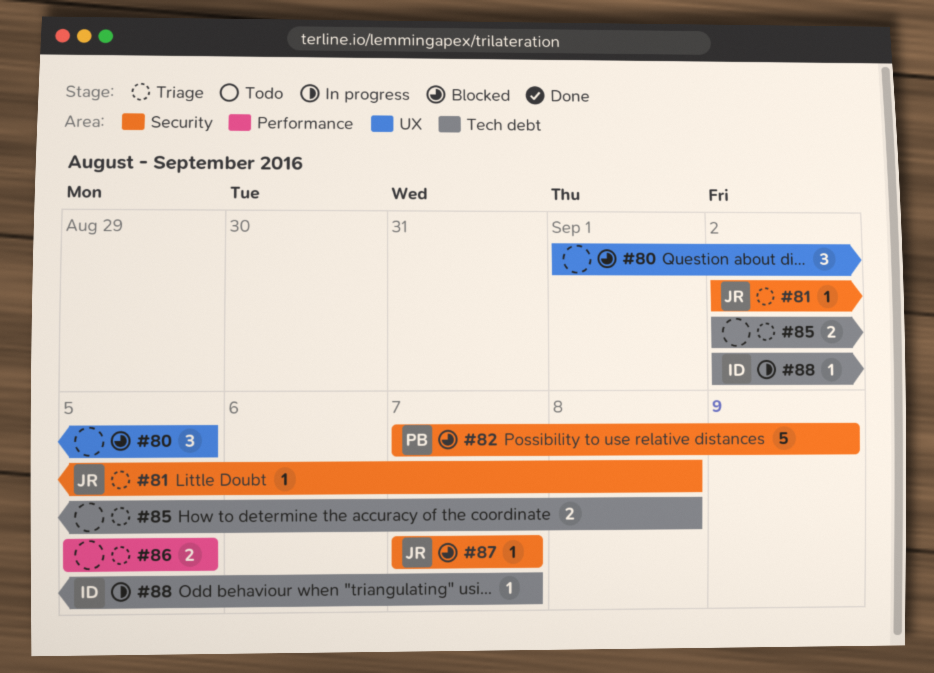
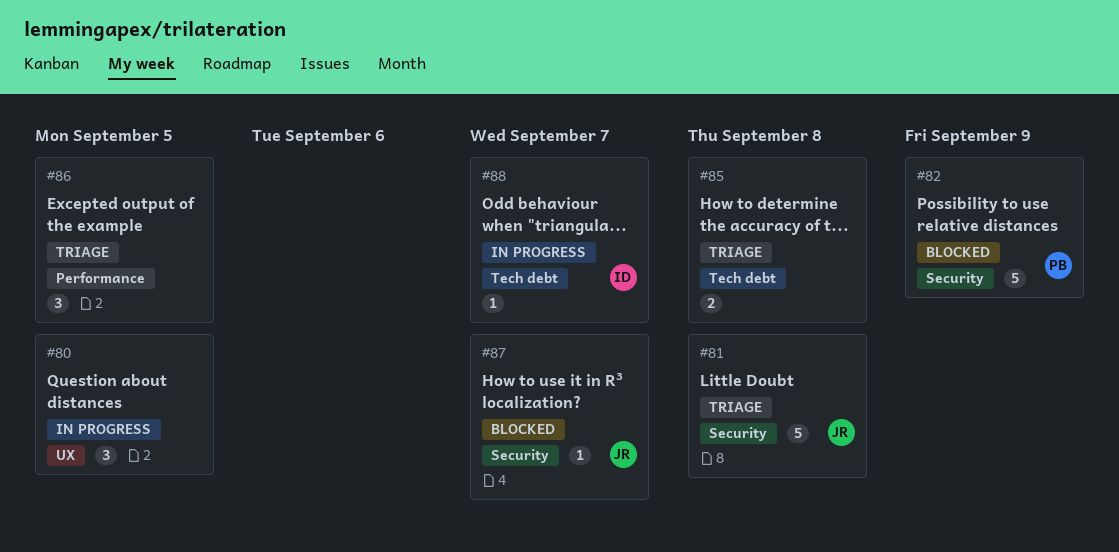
#80, status: Blocked -> In progress
#81, estimate: 1 -> 5
#86, estimate: 2 -> 3

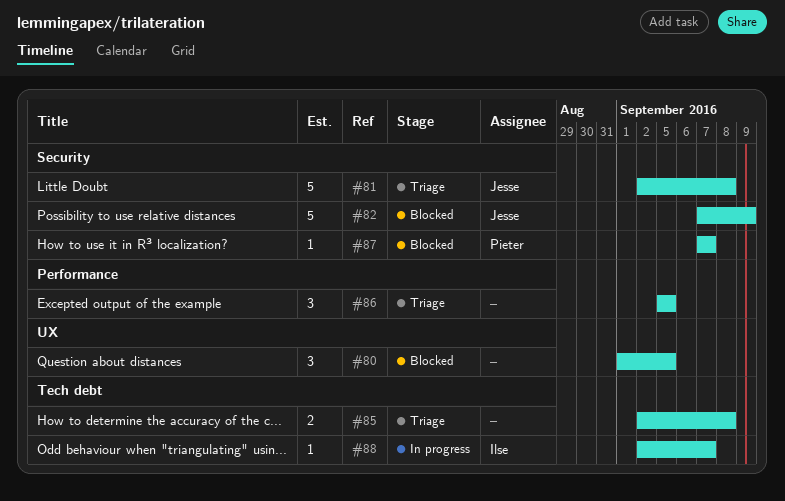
#80, status: In progress -> Blocked
#82, owner: Pieter -> Jesse
#87, owner: Jesse -> Pieter

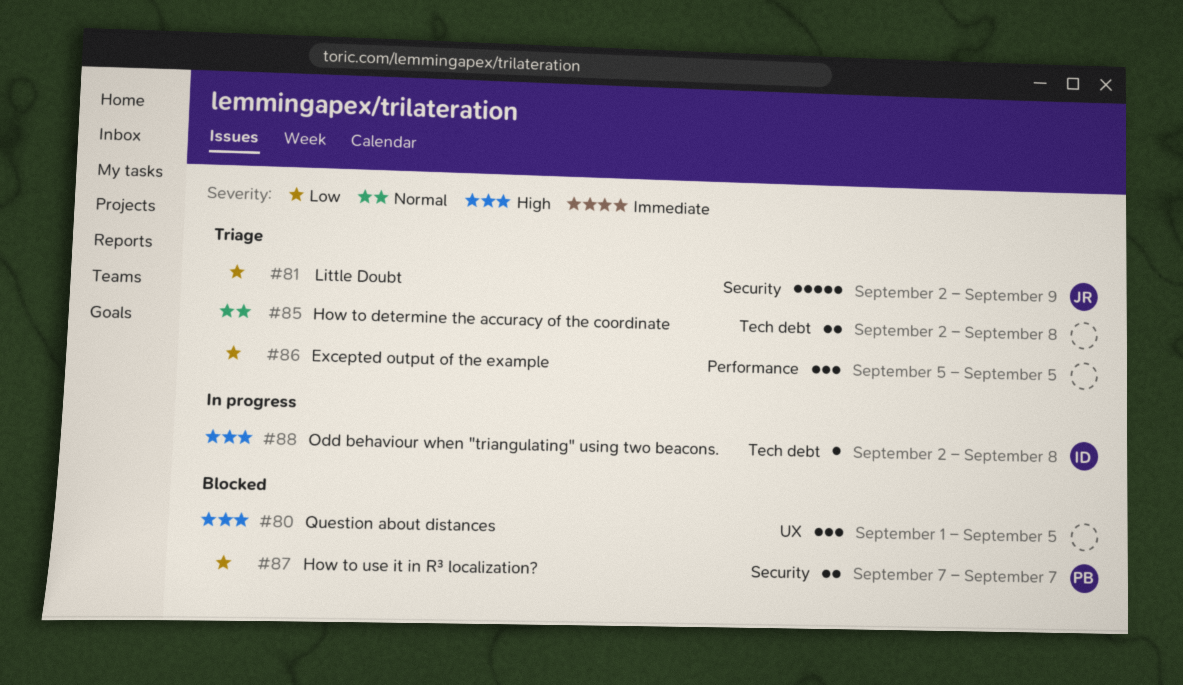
#81, due: Sep 8 -> Sep 9
#82: present -> none
#87, estimate: 1 -> 2
#88, due: Sep 7 -> Sep 8

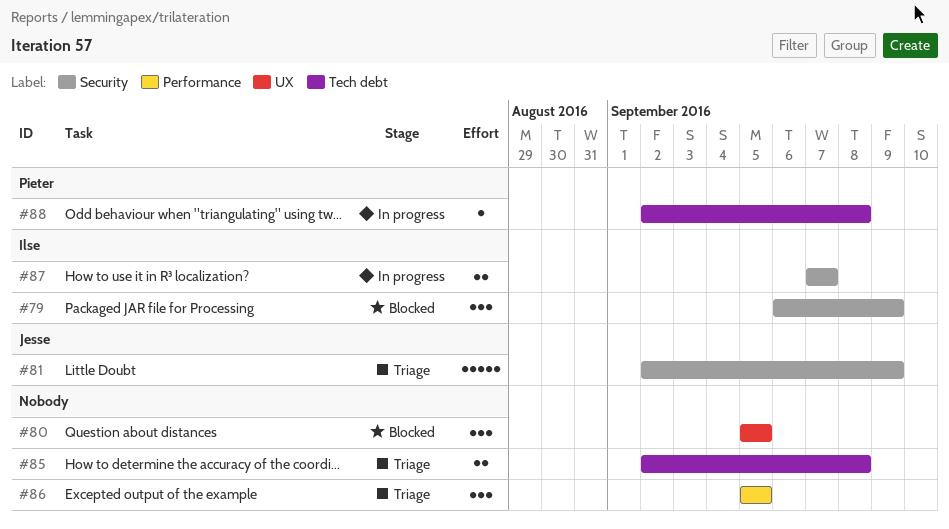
#79: none -> present
#80, start: Sep 1 -> Sep 5
#87, status: Blocked -> In progress
#87, owner: Pieter -> Ilse
#88, owner: Ilse -> Pieter

